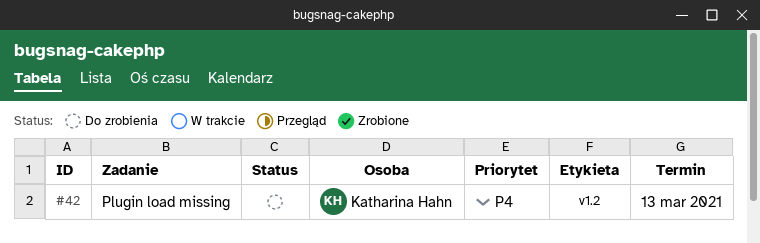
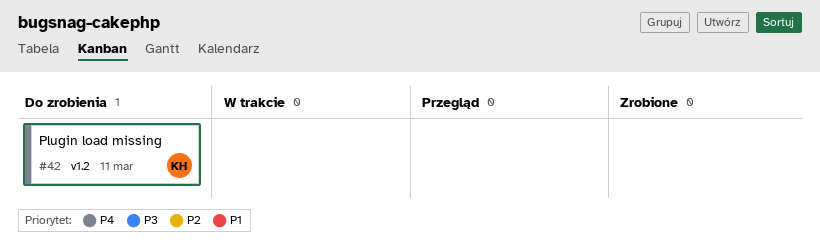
#42, due: Mar 13 -> Mar 11

